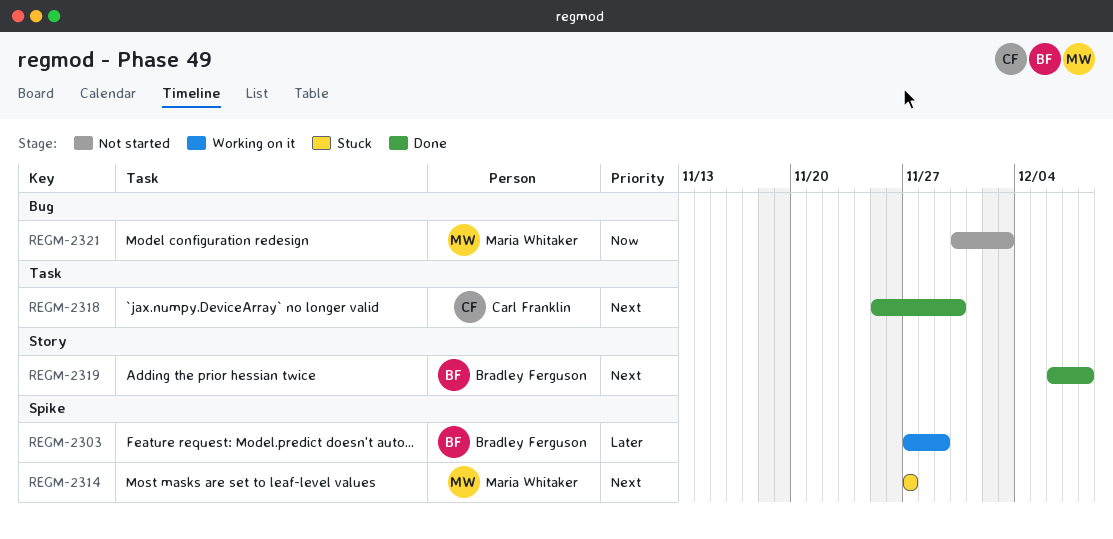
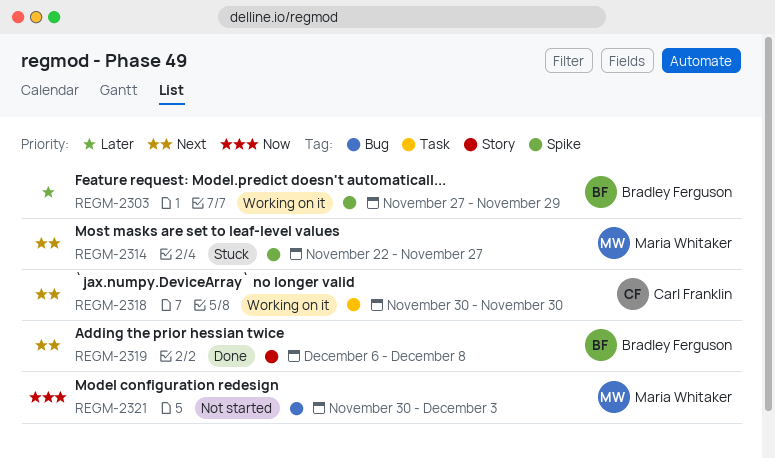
REGM-2314, start: Nov 27 -> Nov 22
REGM-2318, status: Done -> Working on it
REGM-2318, start: Nov 25 -> Nov 30

